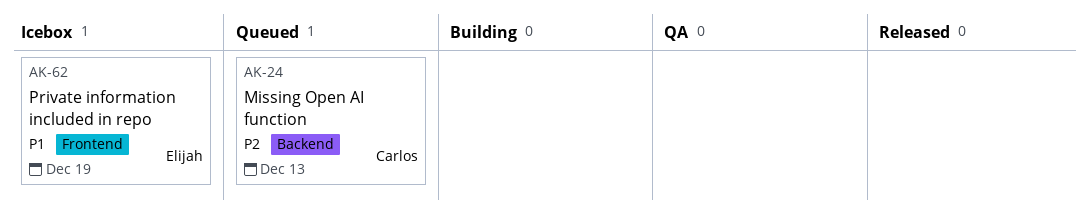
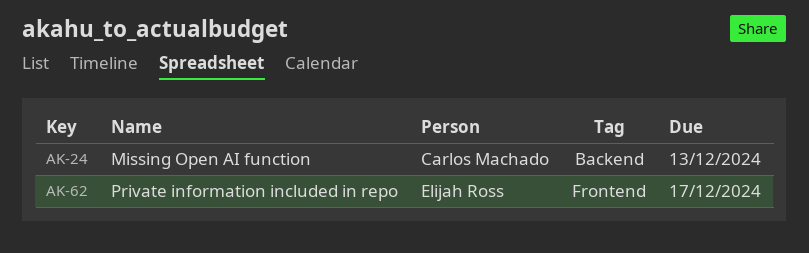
AK-62, due: Dec 19 -> Dec 17

